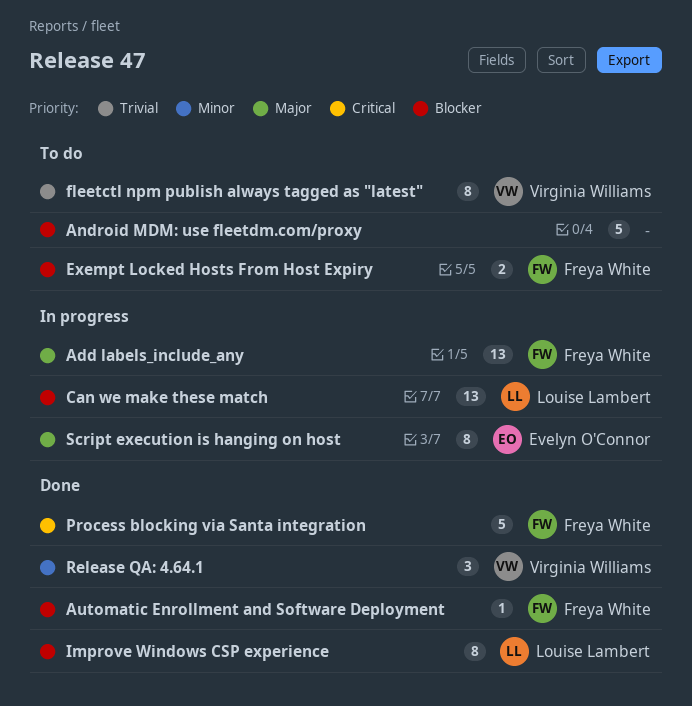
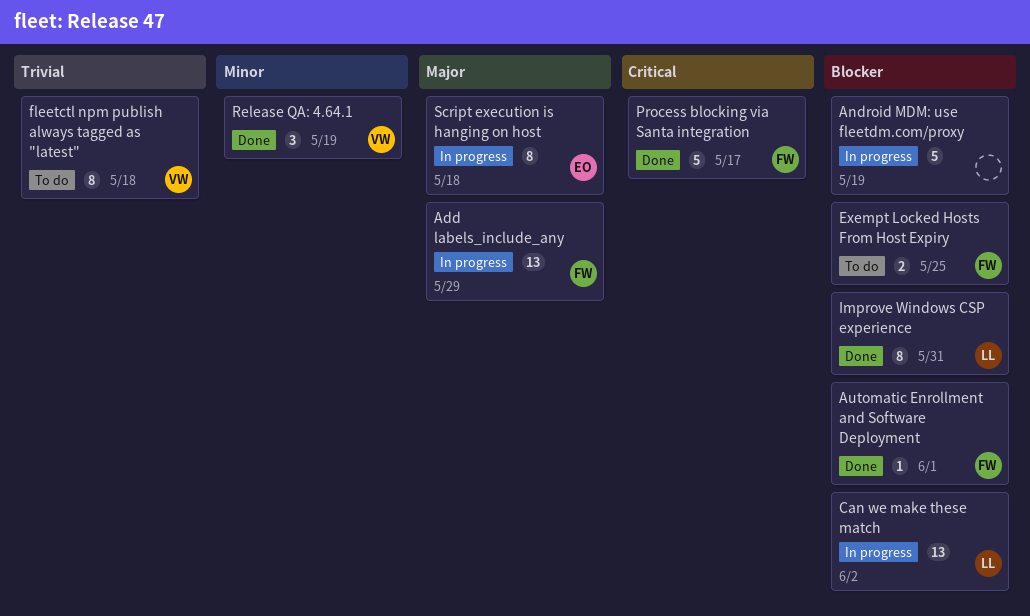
Android MDM: use fleetdm.com/proxy, status: To do -> In progress

